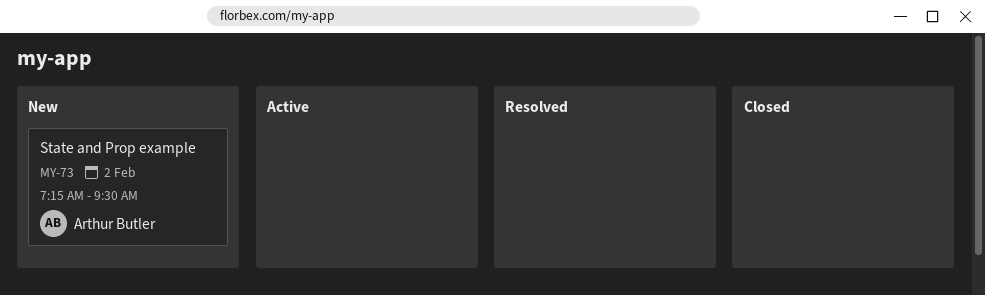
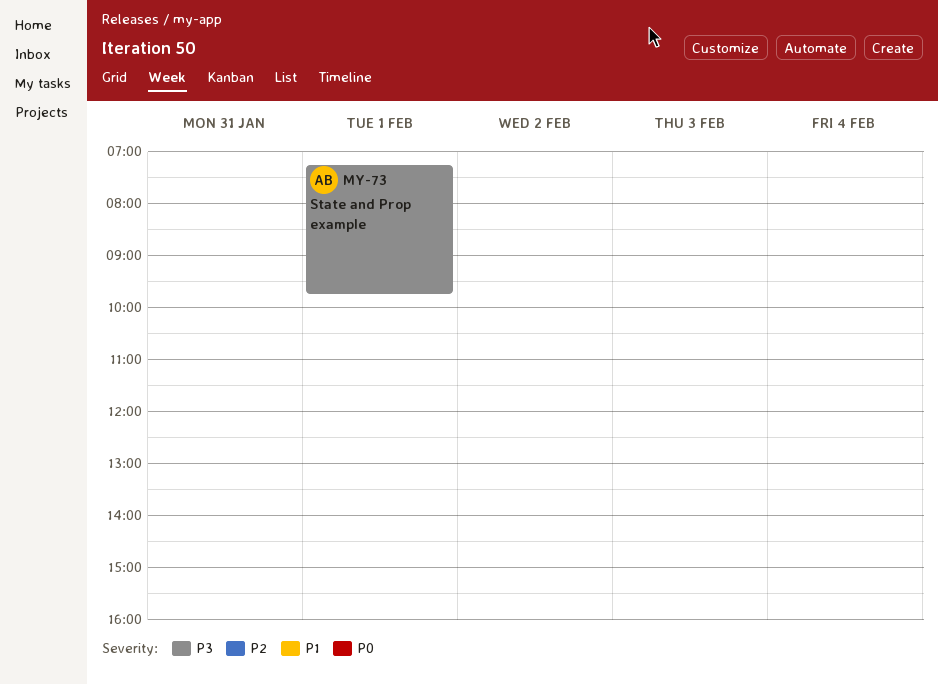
MY-73, day: Feb 2 -> Feb 1
MY-73, ends: 09:30 -> 09:45

